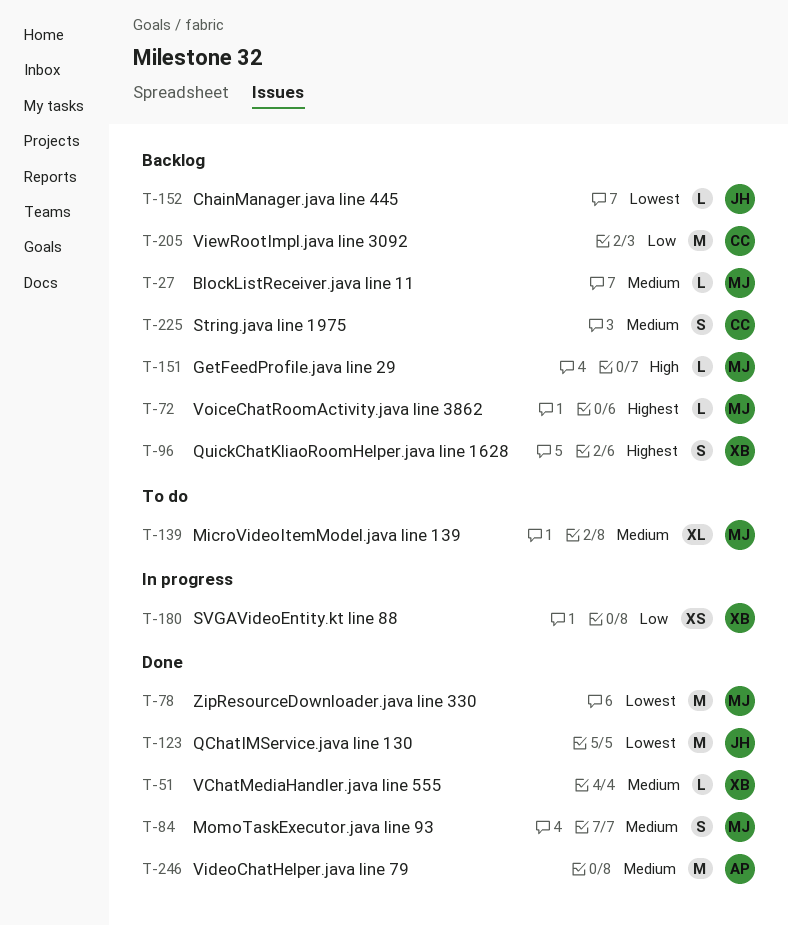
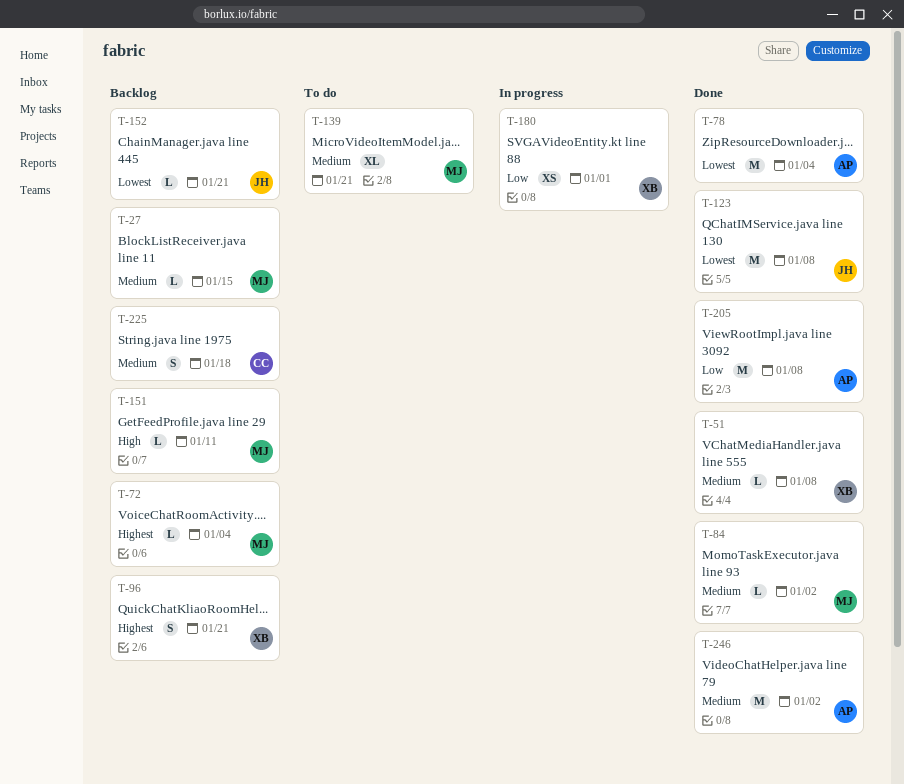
T-78, owner: MJ -> AP
T-84, estimate: S -> L
T-205, status: Backlog -> Done
T-205, owner: CC -> AP

